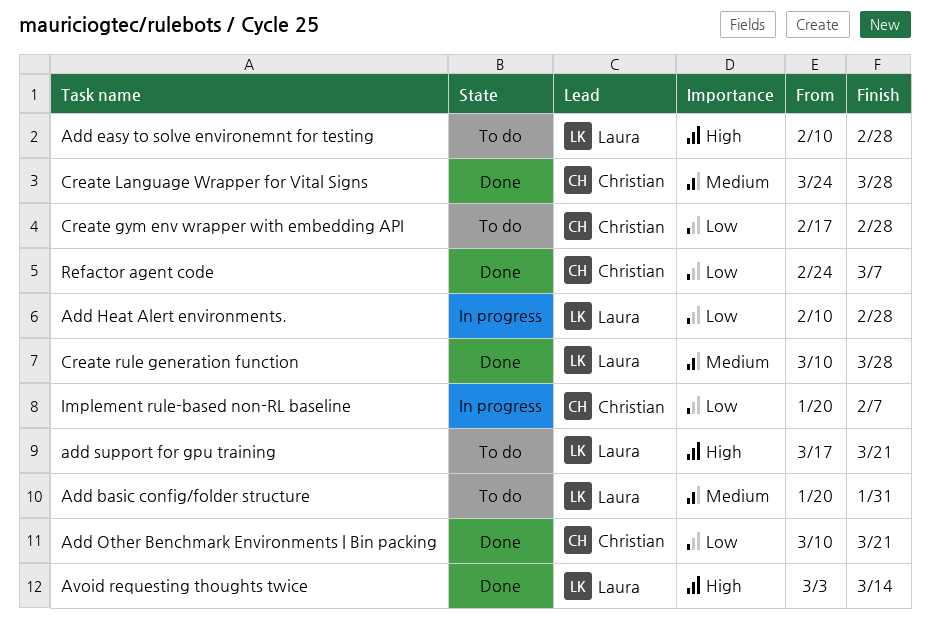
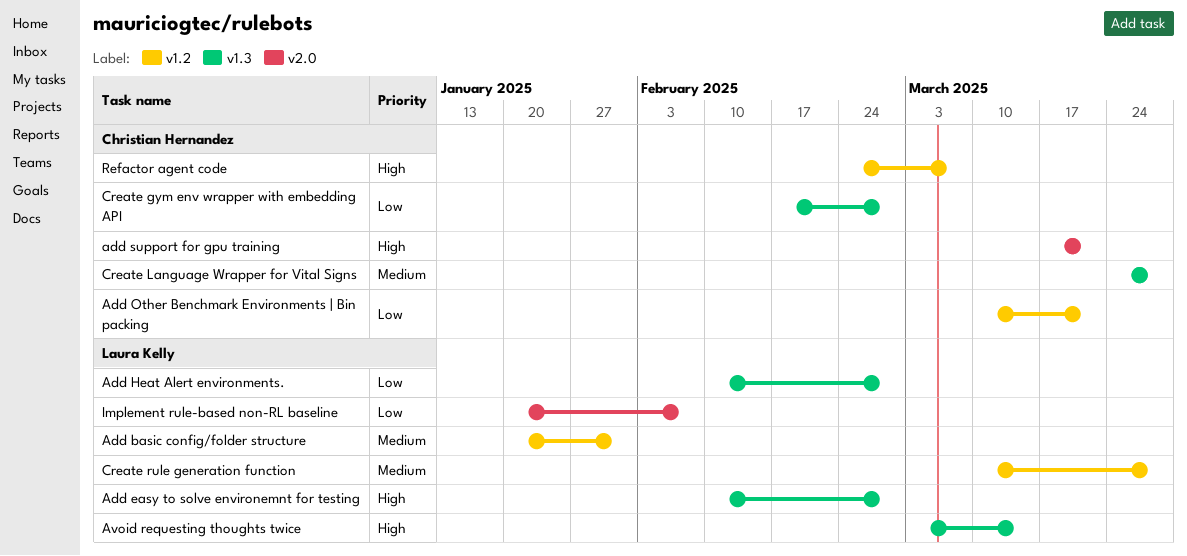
add support for gpu training, owner: Laura Kelly -> Christian Hernandez
Implement rule-based non-RL baseline, owner: Christian Hernandez -> Laura Kelly
Refactor agent code, priority: Low -> High

